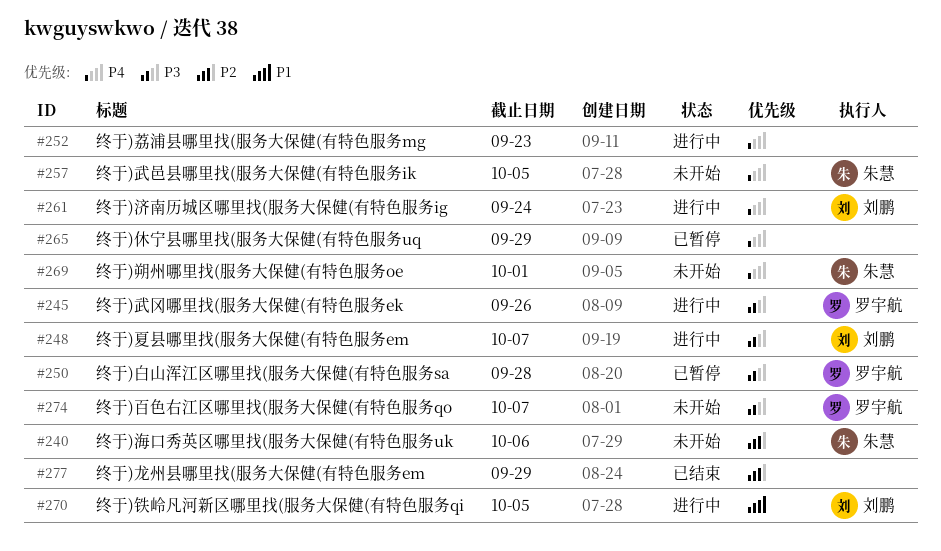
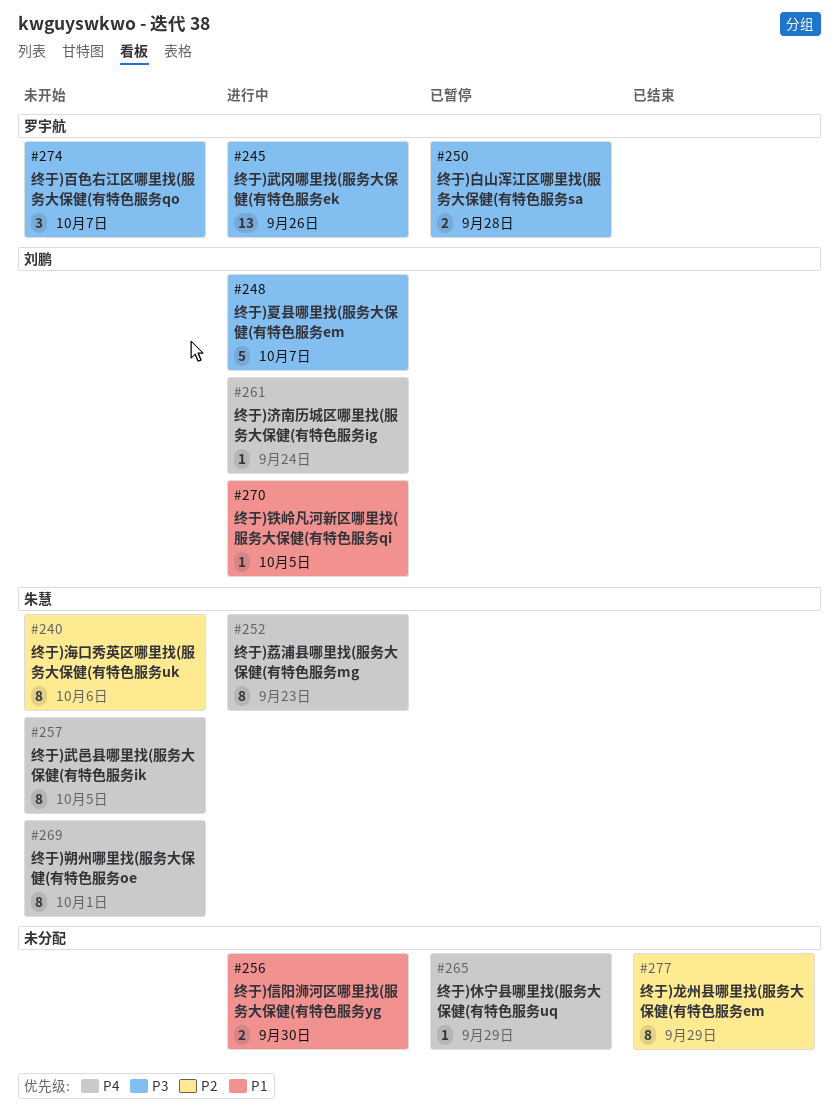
#252, owner: none -> 朱慧
#256: none -> present

